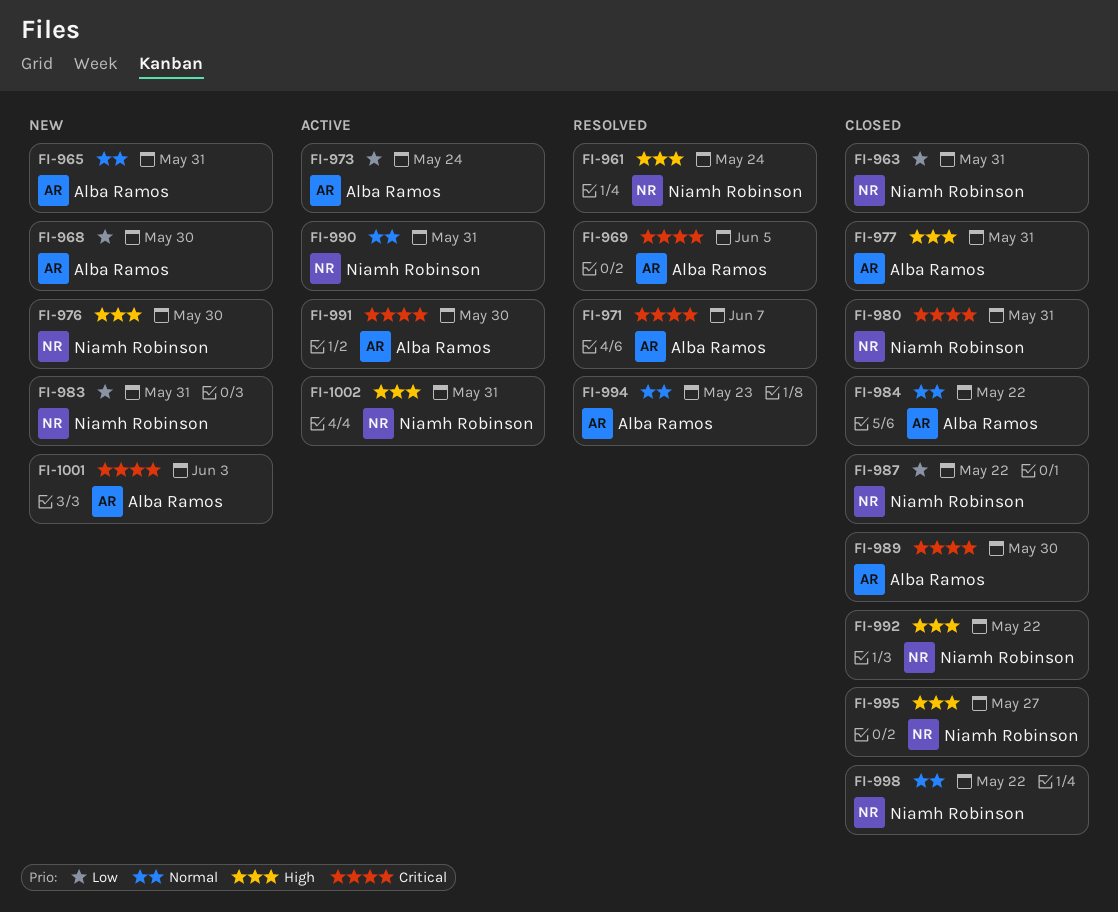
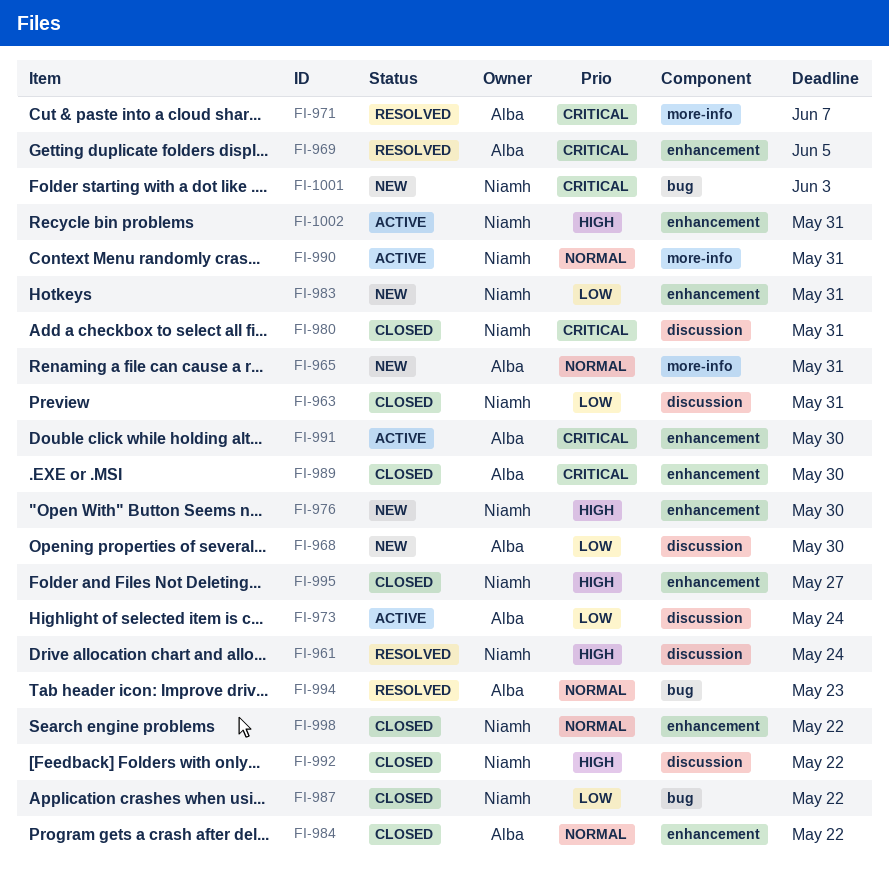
FI-977: present -> none
FI-1001, owner: Alba Ramos -> Niamh Robinson

